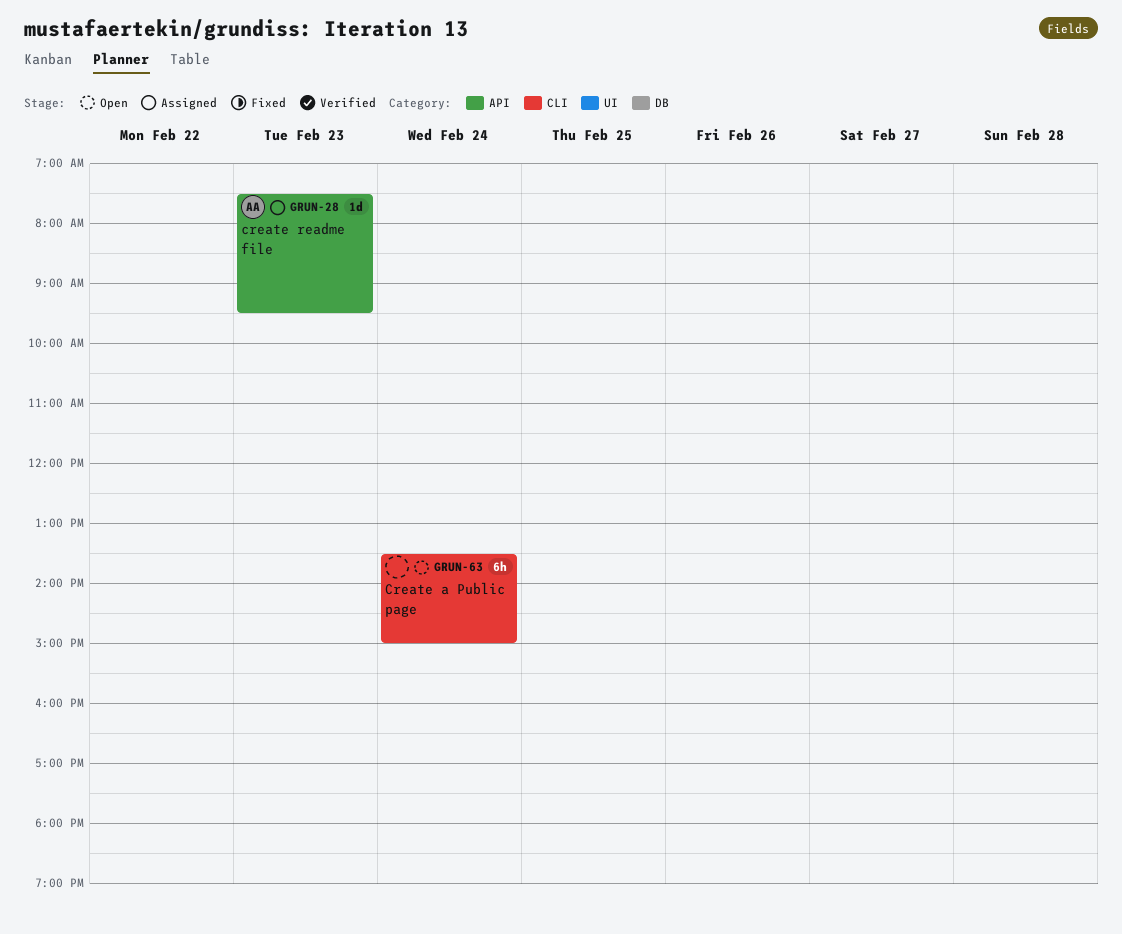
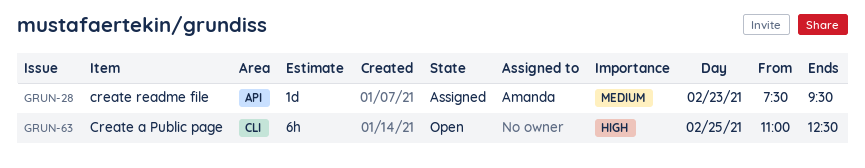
GRUN-63, day: Feb 24 -> Feb 25
GRUN-63, begins: 13:30 -> 11:00
GRUN-63, ends: 15:00 -> 12:30

